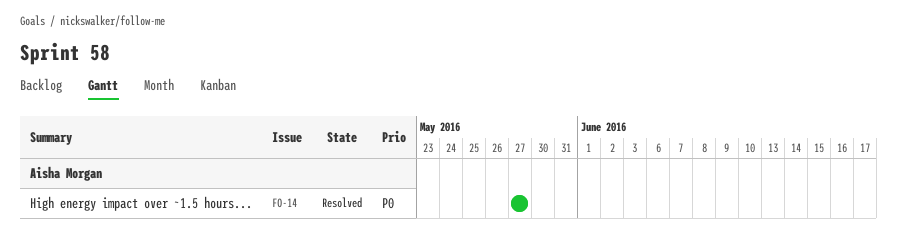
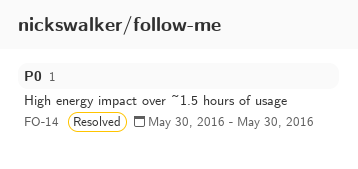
FO-14, start: May 27 -> May 30
FO-14, due: May 27 -> May 30

